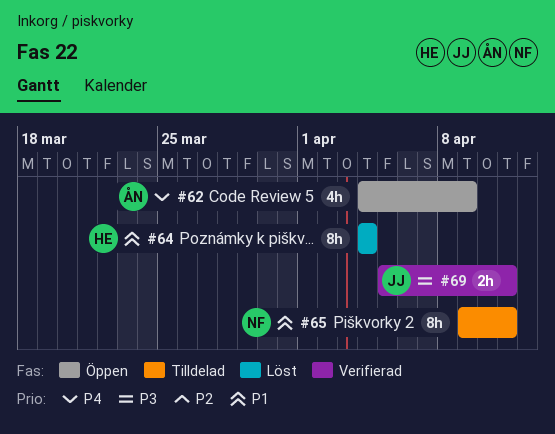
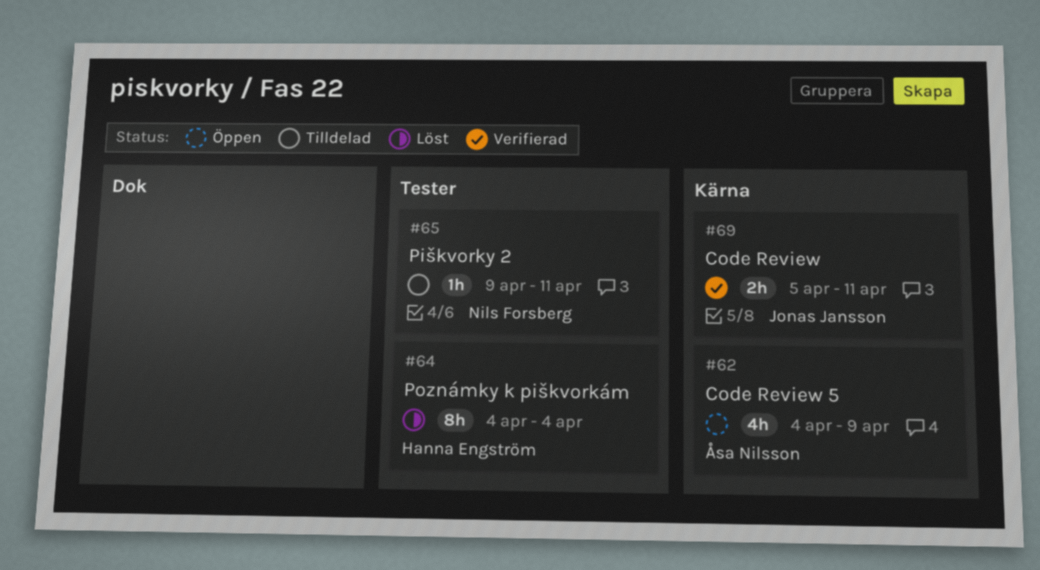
#65, estimate: 8h -> 1h

